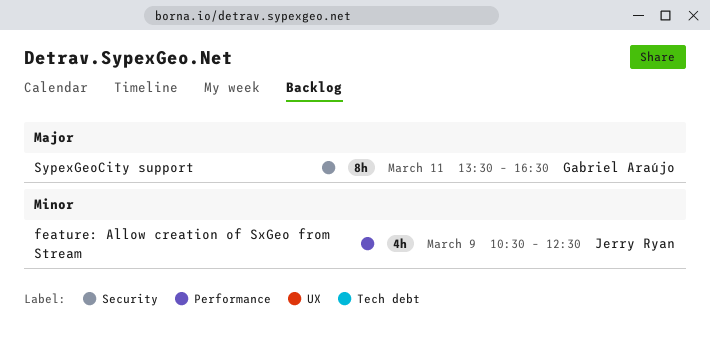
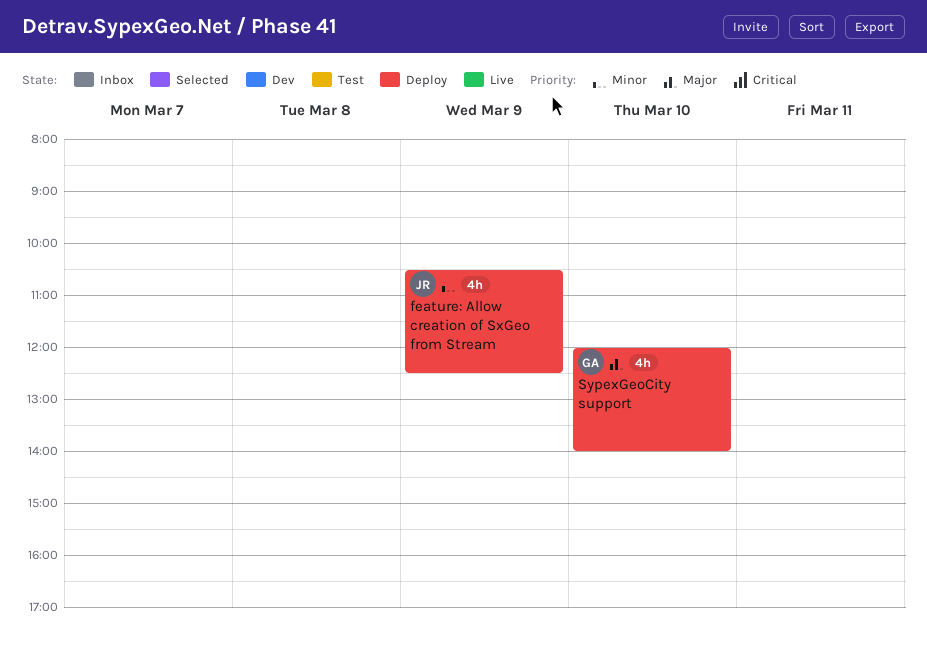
SypexGeoCity support, estimate: 8h -> 4h
SypexGeoCity support, day: Mar 11 -> Mar 10
SypexGeoCity support, begins: 13:30 -> 12:00
SypexGeoCity support, ends: 16:30 -> 14:00

